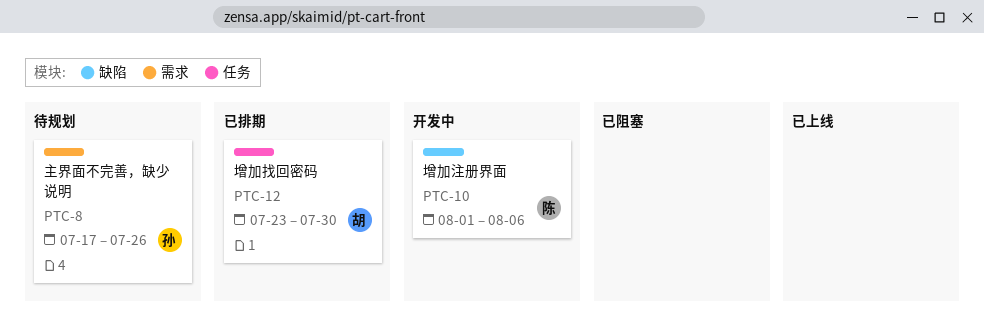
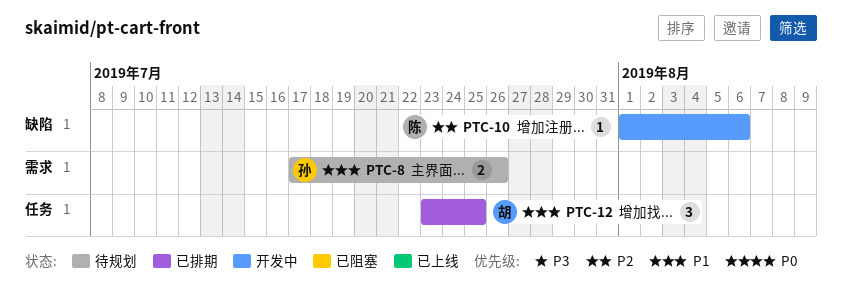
PTC-12, due: Jul 30 -> Jul 25

